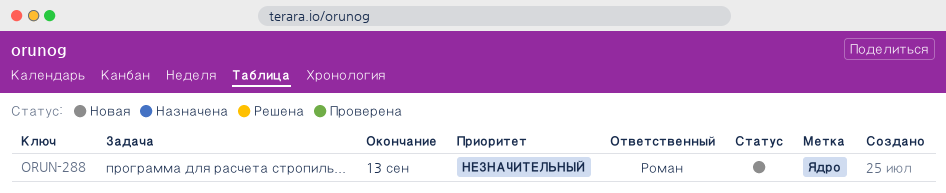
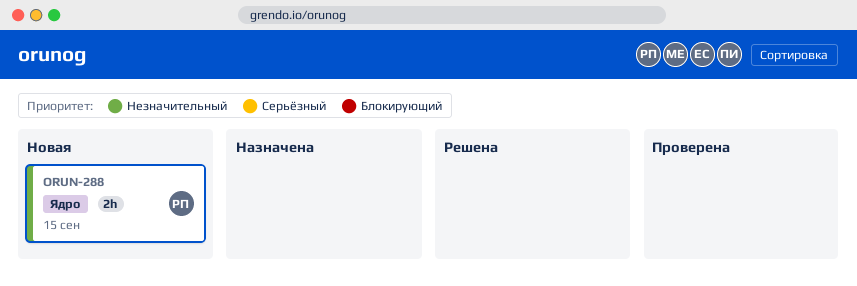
ORUN-288, due: Sep 13 -> Sep 15

